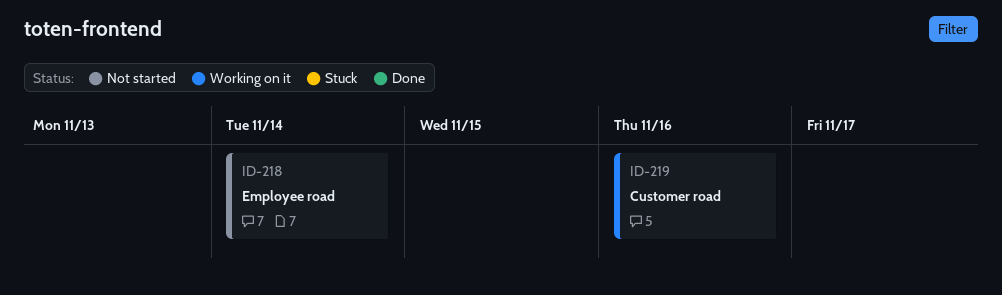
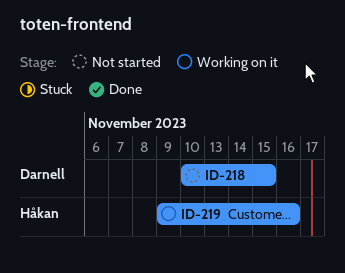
ID-218, due: Nov 14 -> Nov 15

